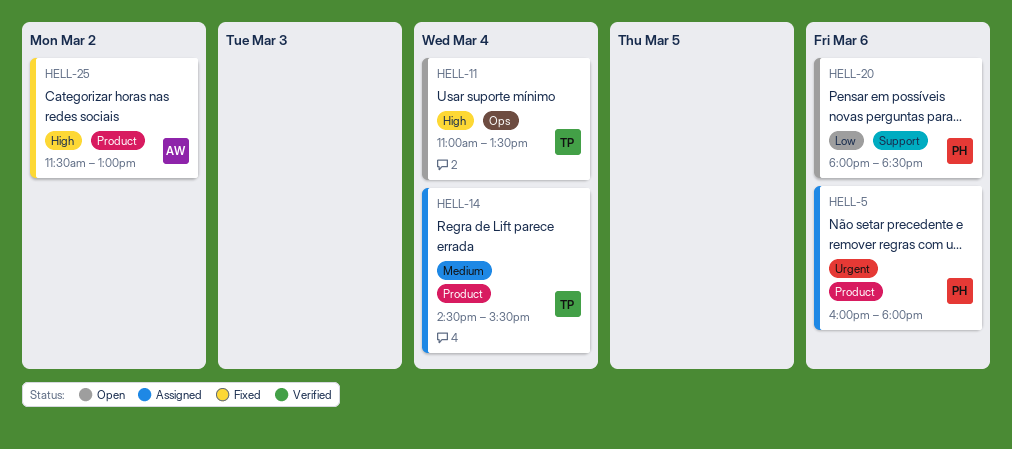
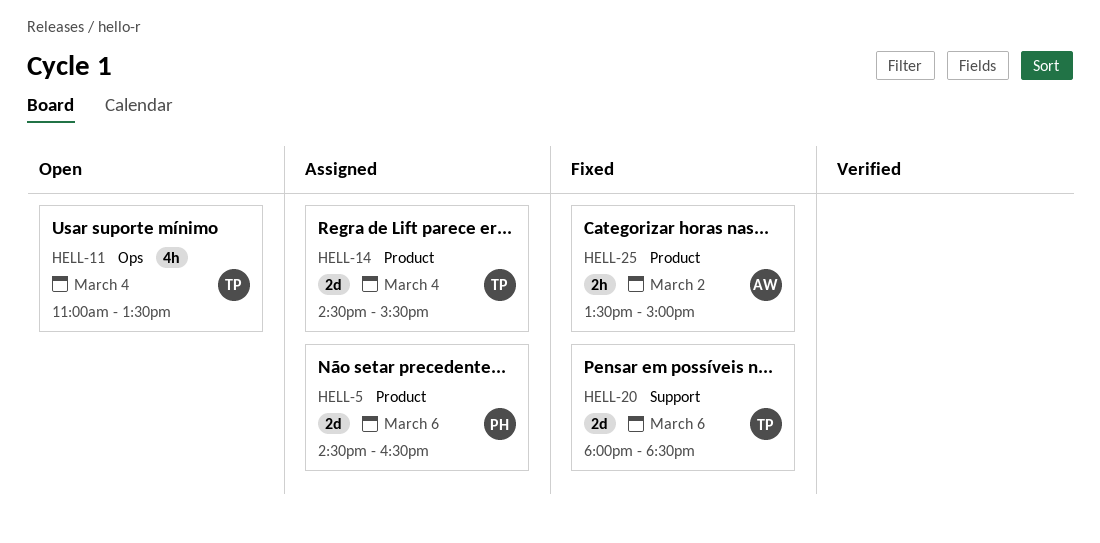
HELL-5, begins: 16:00 -> 14:30
HELL-5, ends: 18:00 -> 16:30
HELL-20, status: Open -> Fixed
HELL-20, owner: PH -> TP
HELL-25, begins: 11:30 -> 13:30
HELL-25, ends: 13:00 -> 15:00

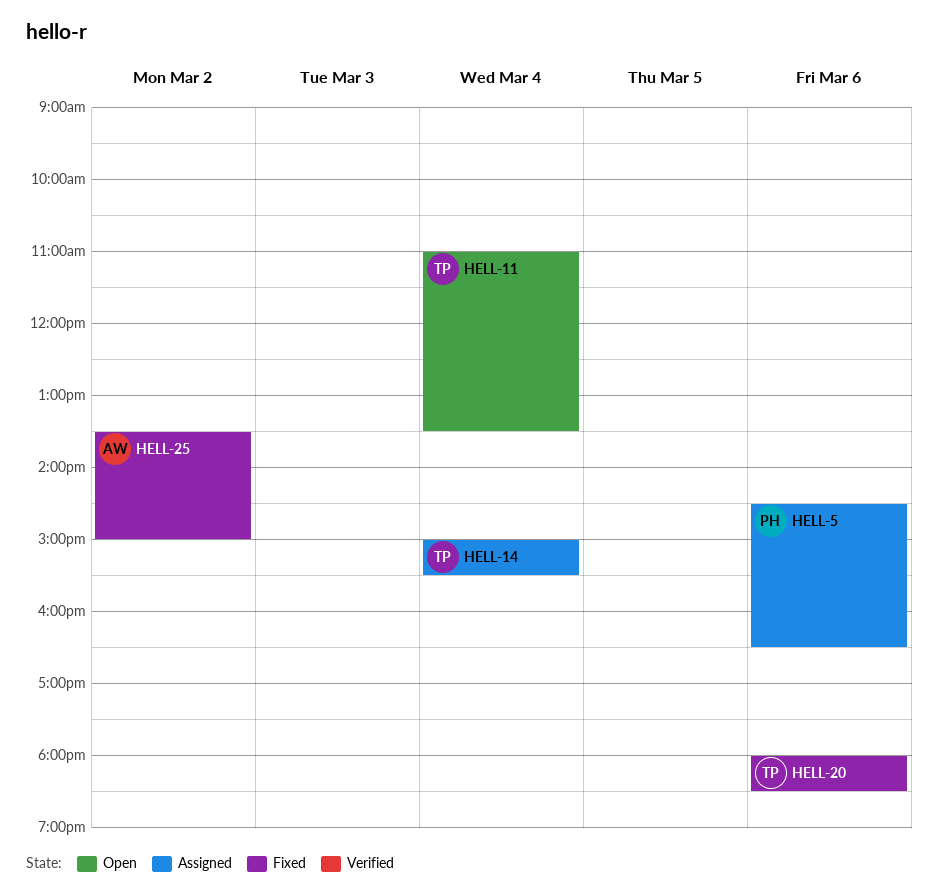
HELL-14, begins: 14:30 -> 15:00

